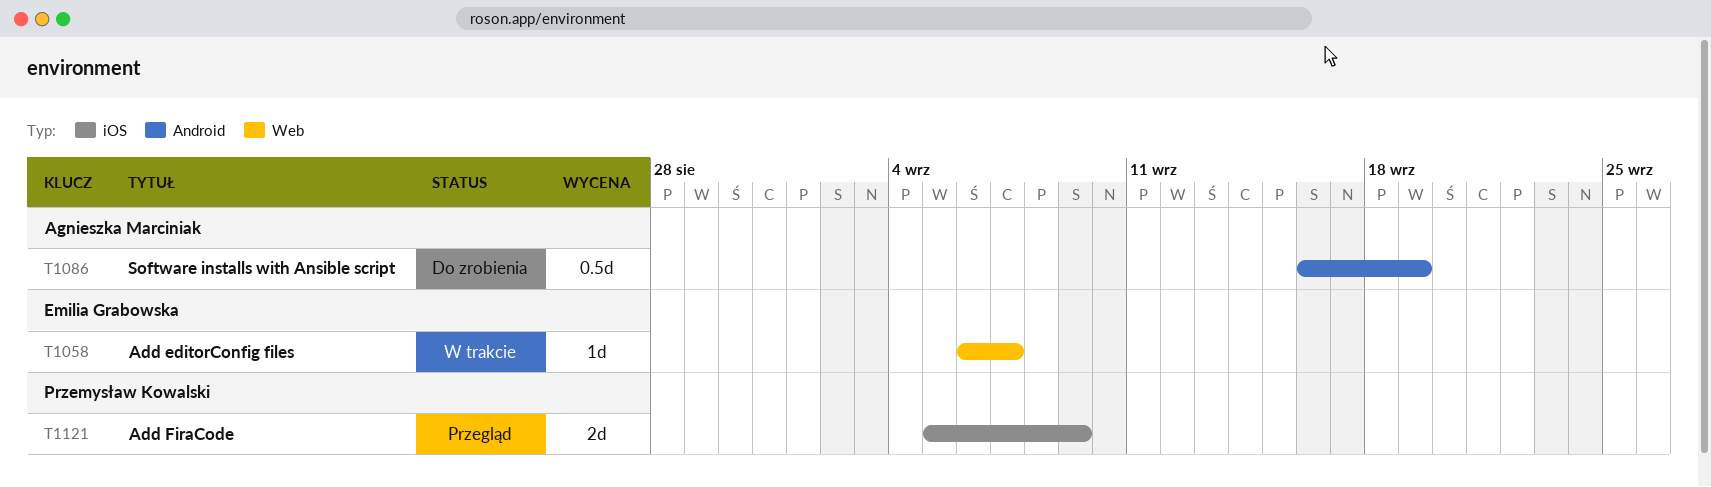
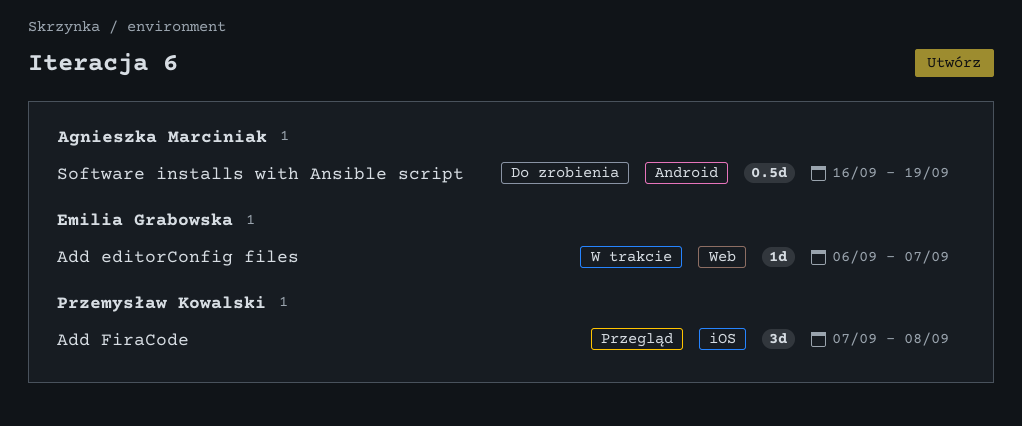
Add FiraCode, estimate: 2d -> 3d
Add FiraCode, start: Sep 5 -> Sep 7
Add FiraCode, due: Sep 9 -> Sep 8

